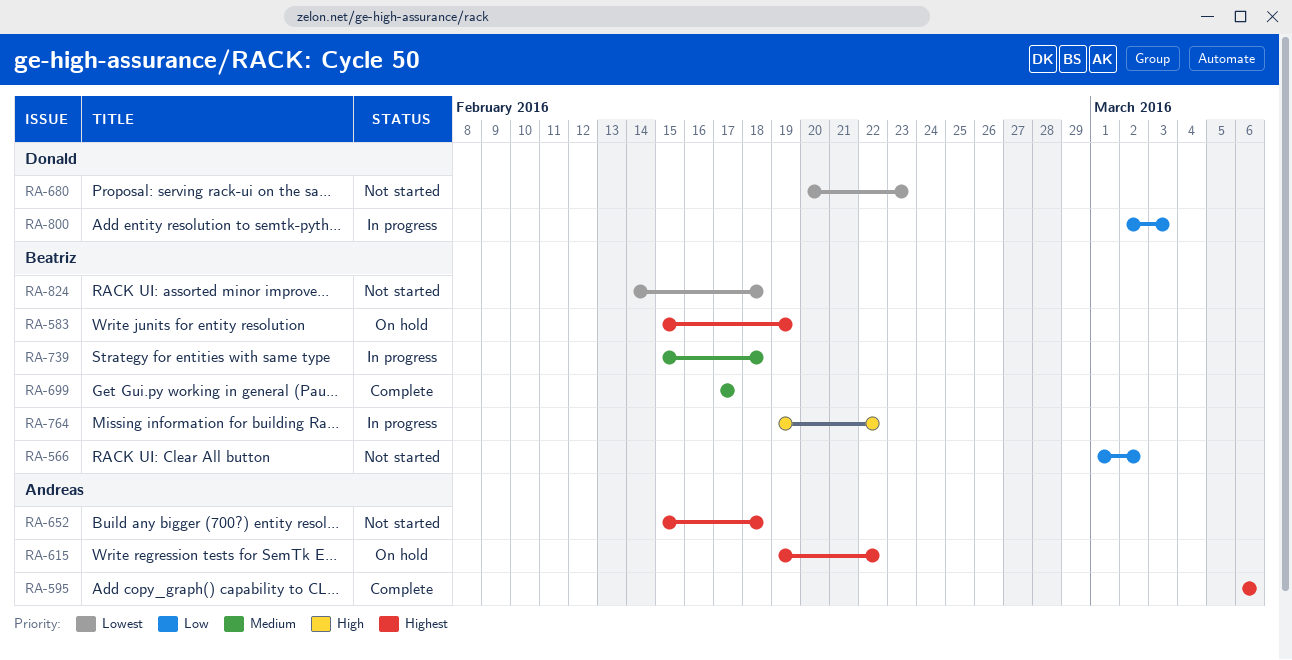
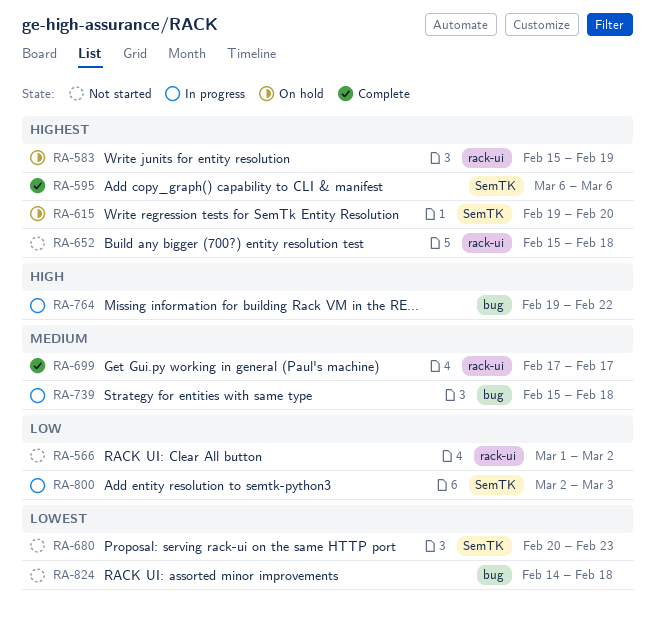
RA-615, due: Feb 22 -> Feb 20

